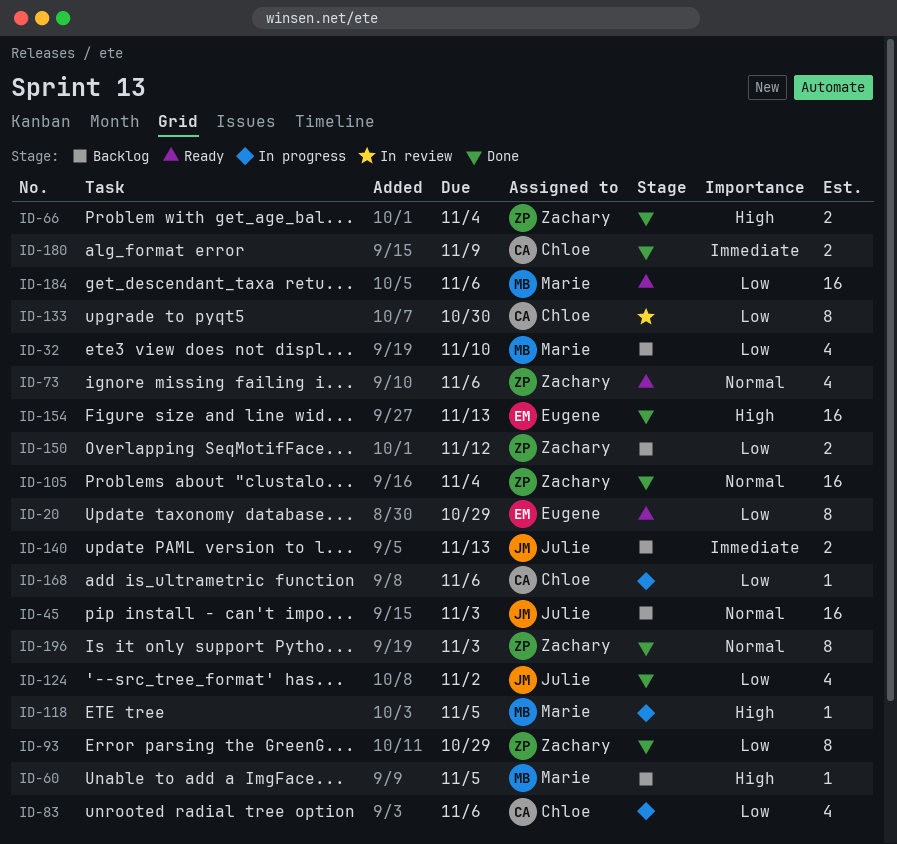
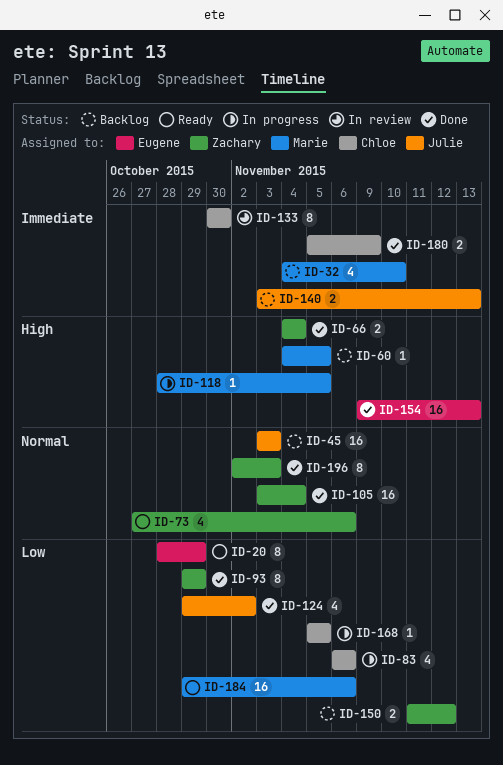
ID-32, priority: Low -> Immediate
ID-133, priority: Low -> Immediate
ID-168, due: Nov 6 -> Nov 5

